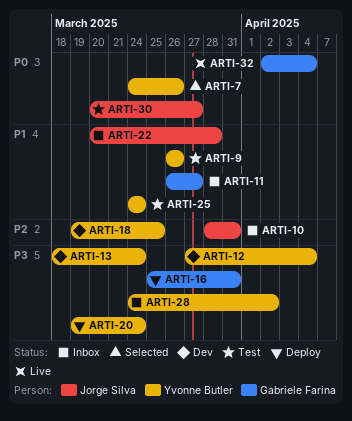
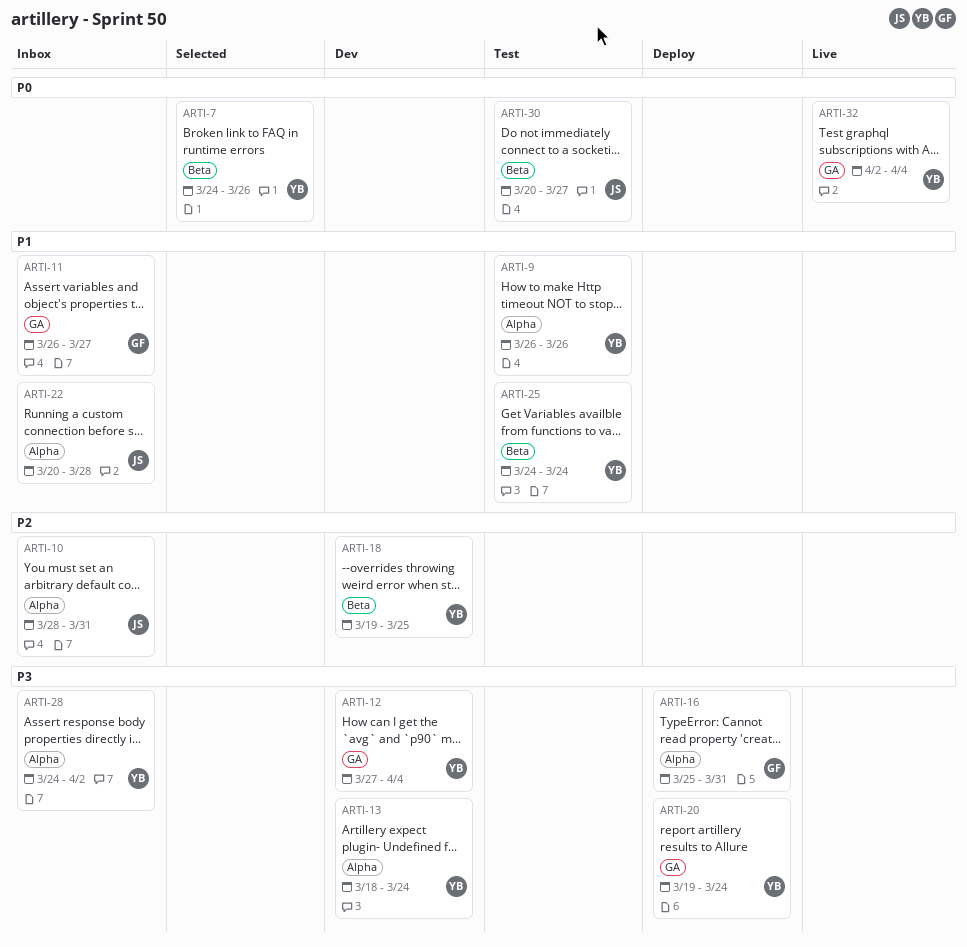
ARTI-32, owner: Gabriele Farina -> Yvonne Butler

